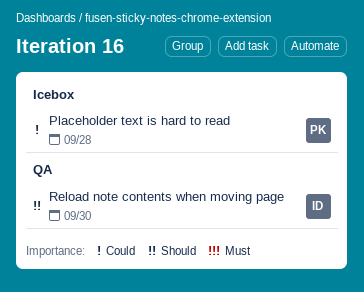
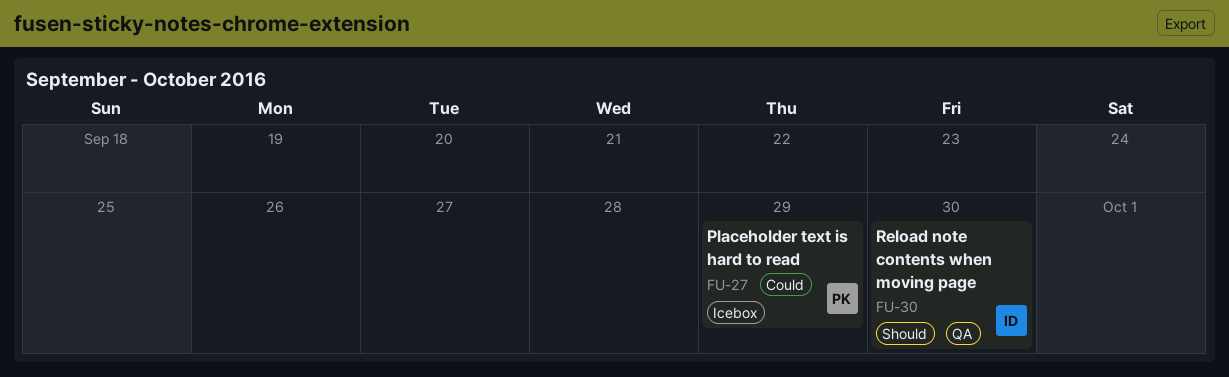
Placeholder text is hard to read, due: Sep 28 -> Sep 29

